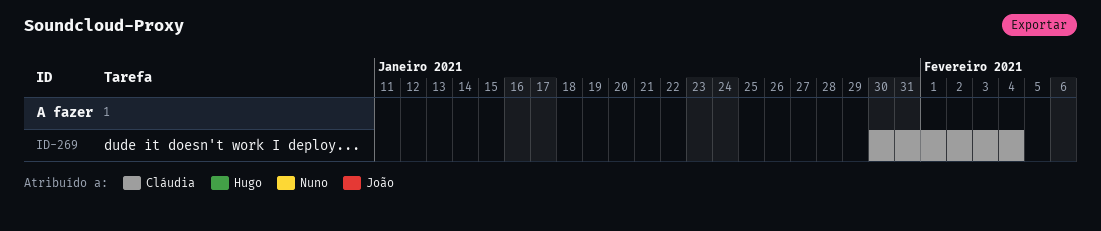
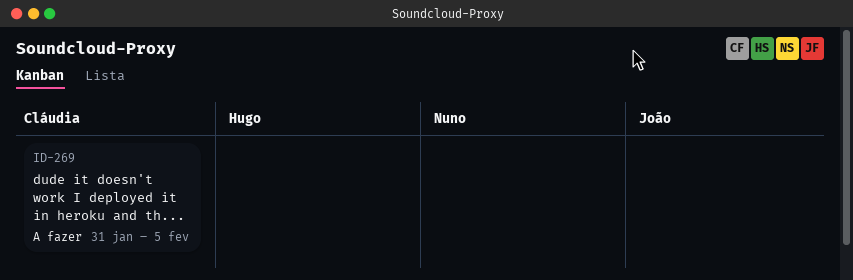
ID-269, start: Jan 30 -> Jan 31
ID-269, due: Feb 4 -> Feb 5

